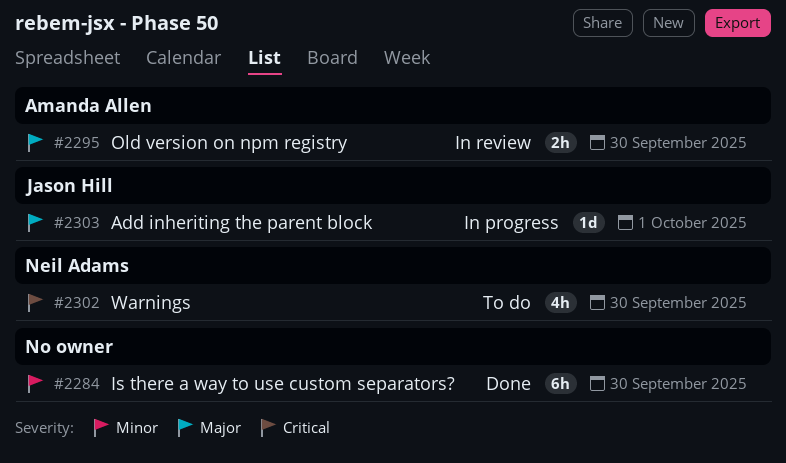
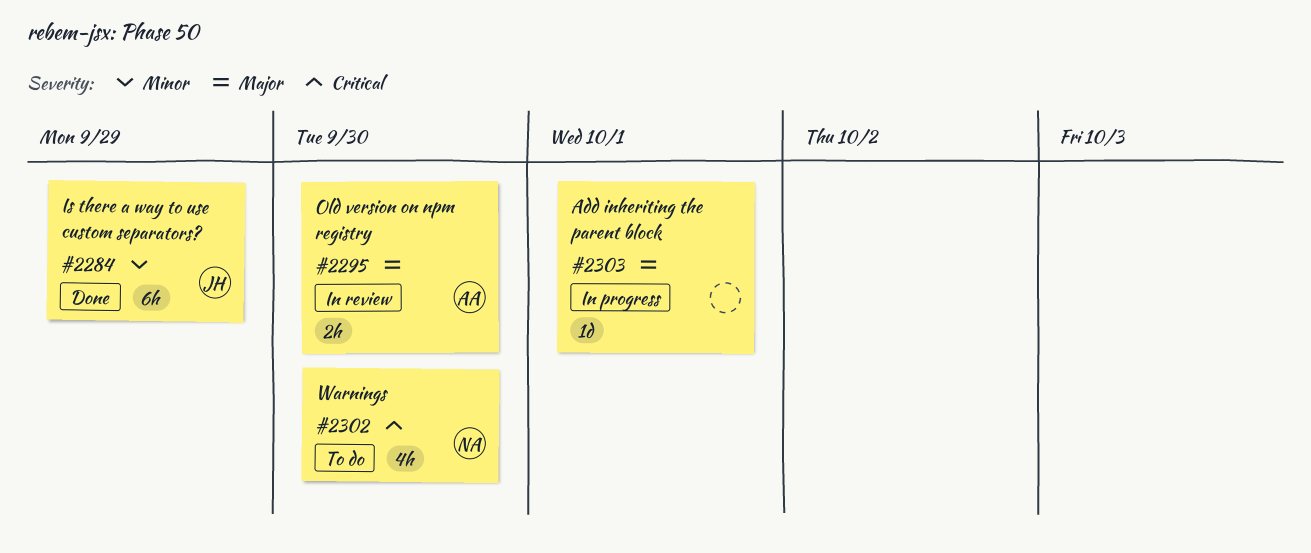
#2284, owner: none -> Jason Hill
#2284, due: Sep 30 -> Sep 29
#2303, owner: Jason Hill -> none

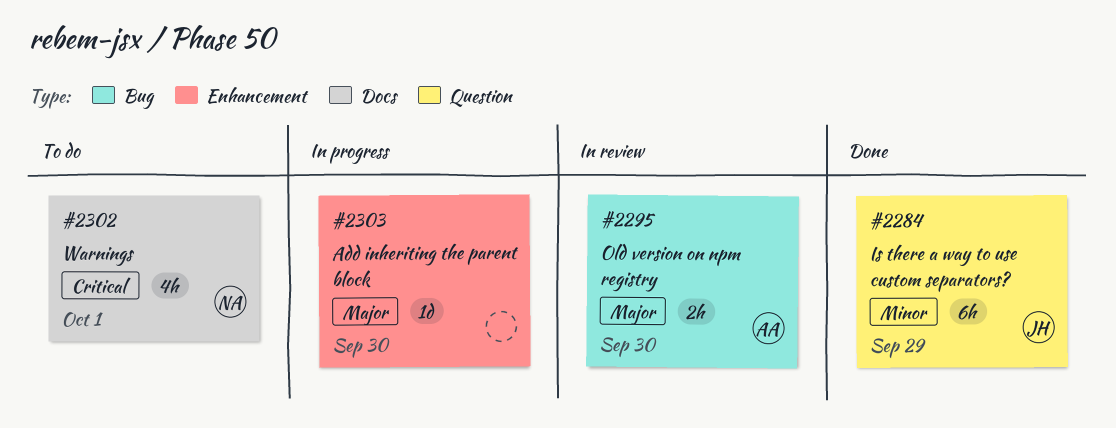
#2302, due: Sep 30 -> Oct 1
#2303, due: Oct 1 -> Sep 30

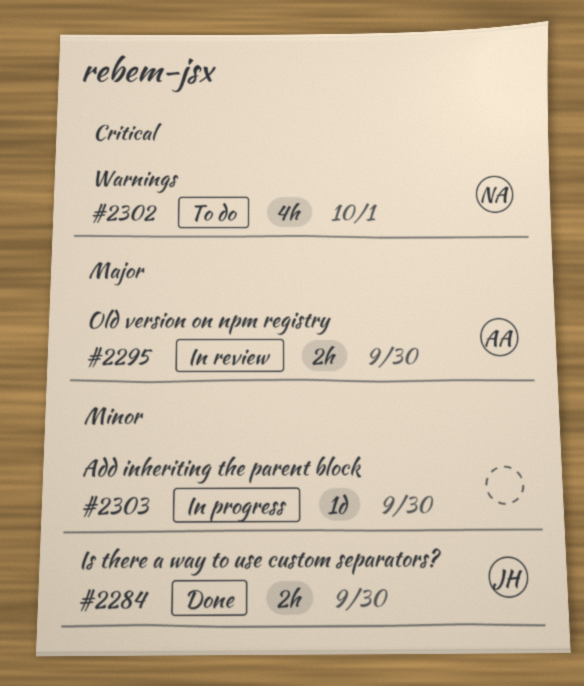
#2284, estimate: 6h -> 2h
#2284, due: Sep 29 -> Sep 30
#2303, priority: Major -> Minor

